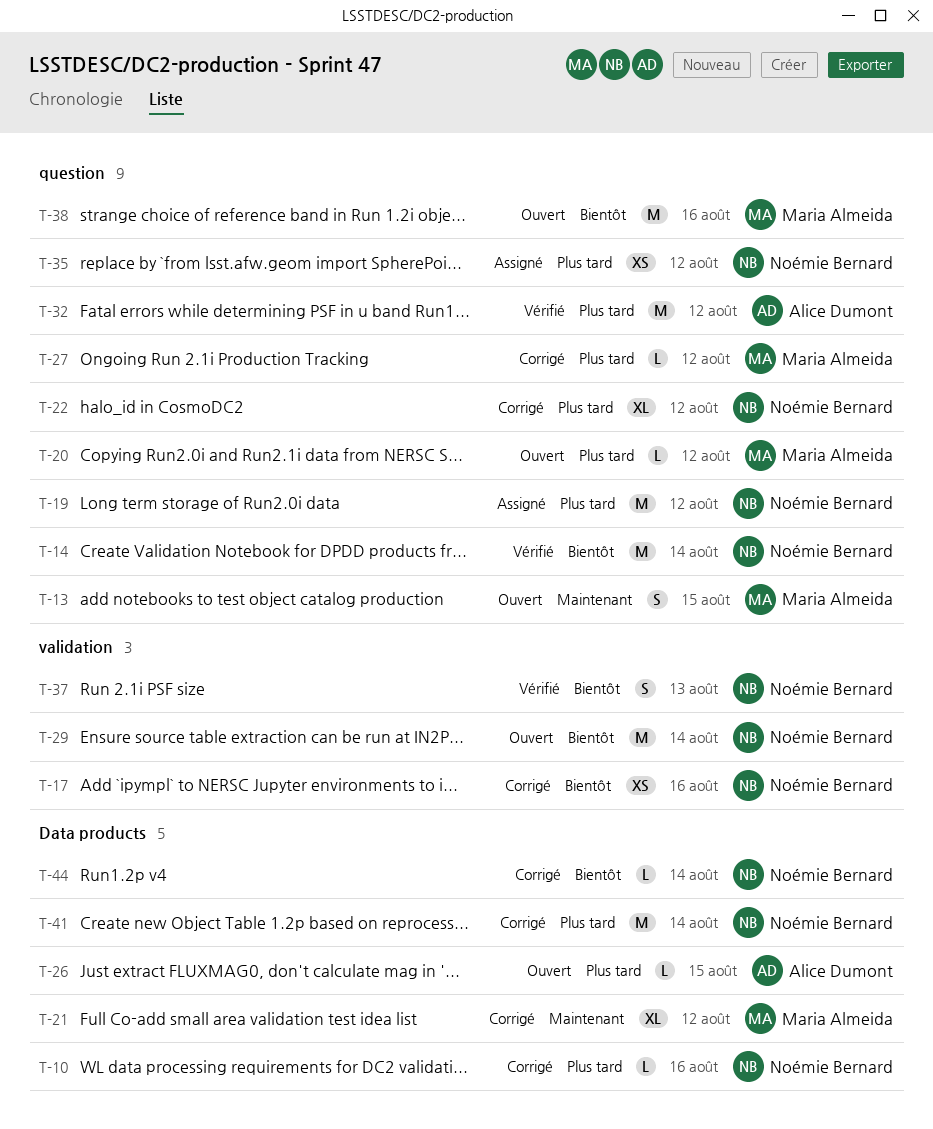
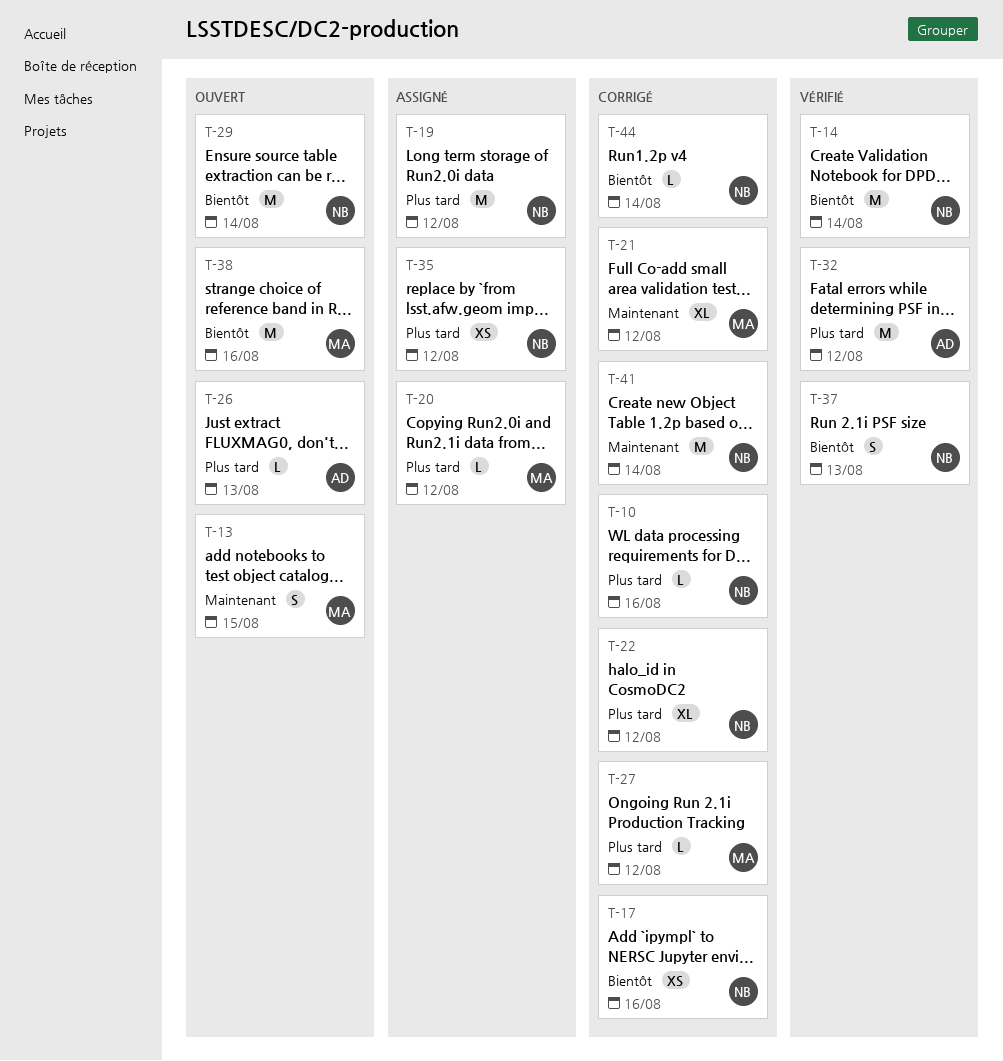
T-20, status: Ouvert -> Assigné
T-26, due: Aug 15 -> Aug 13
T-41, priority: Plus tard -> Maintenant

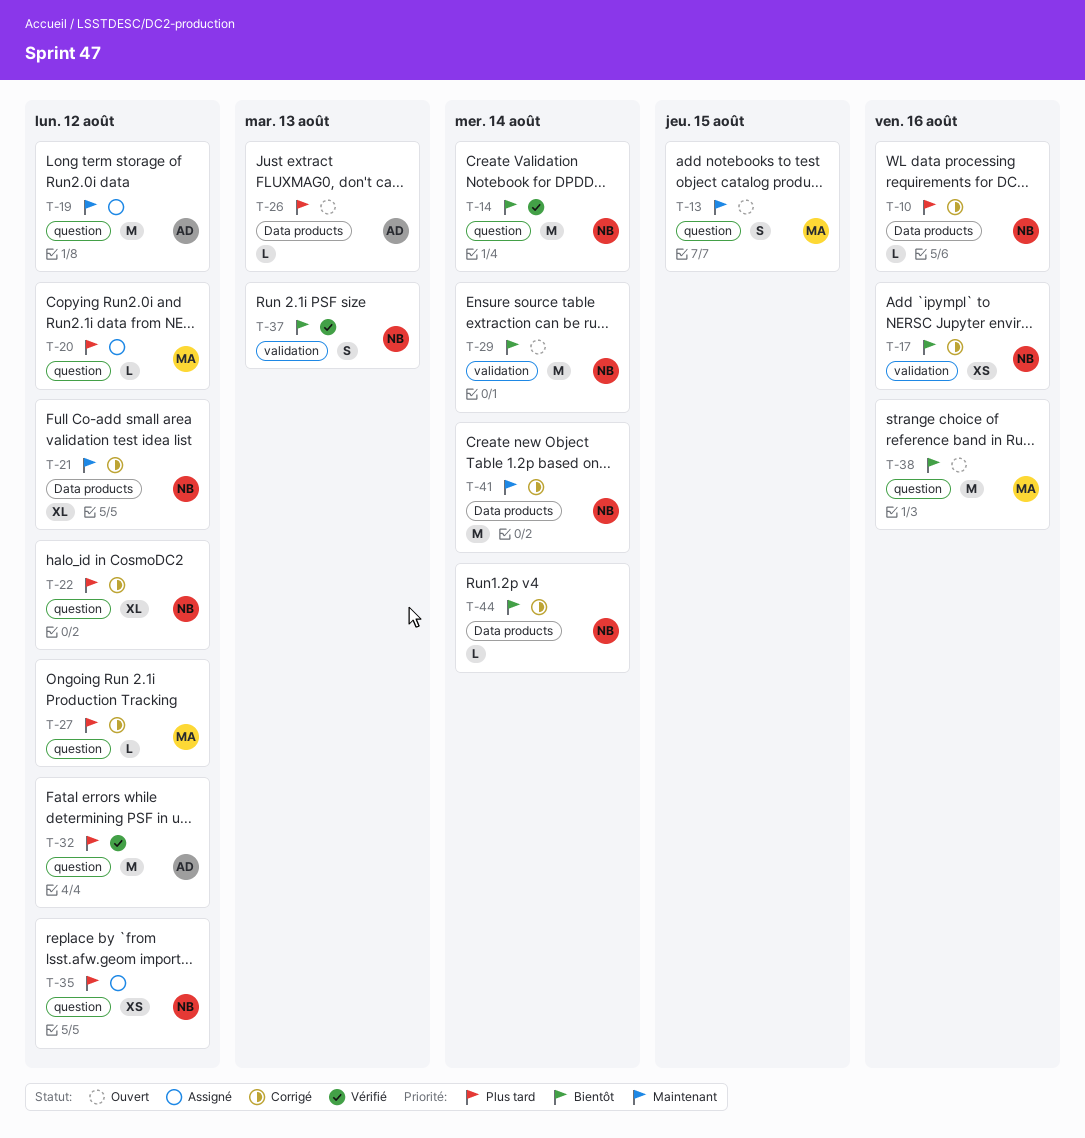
T-19, owner: NB -> AD
T-19, priority: Plus tard -> Maintenant
T-21, owner: MA -> NB

